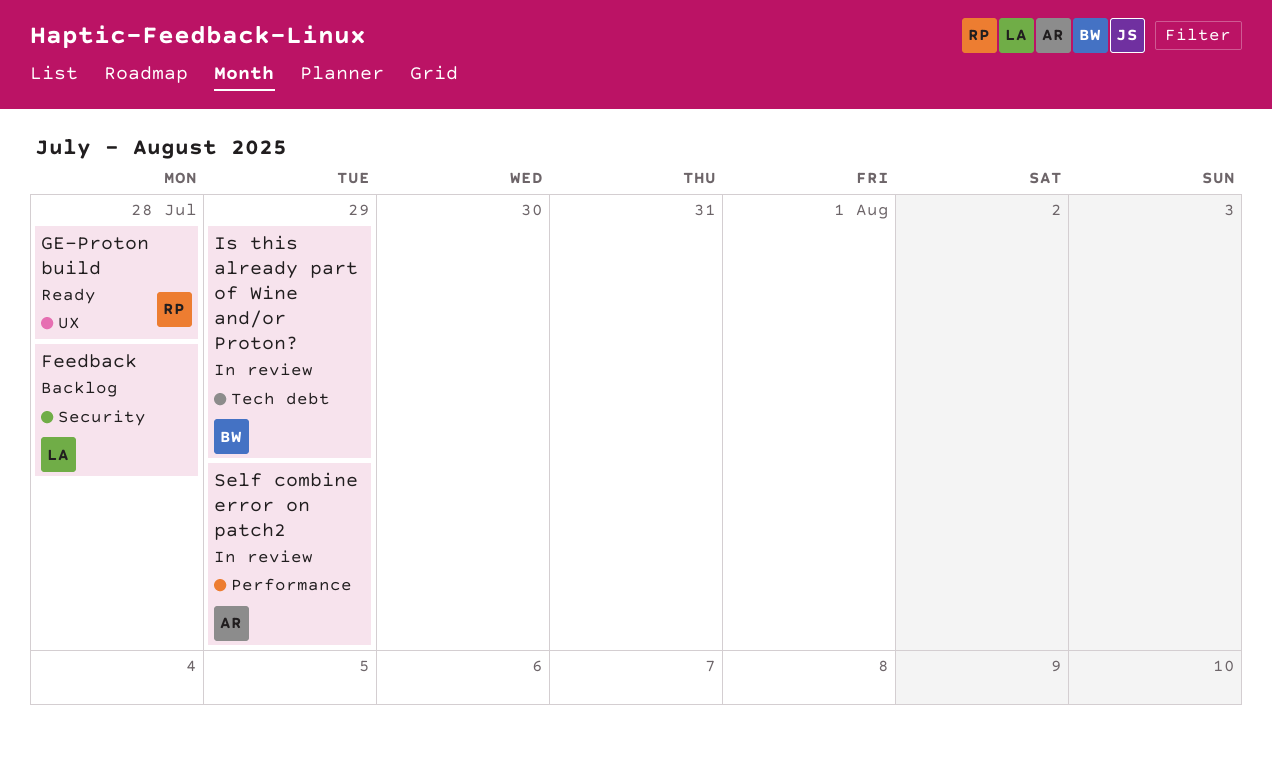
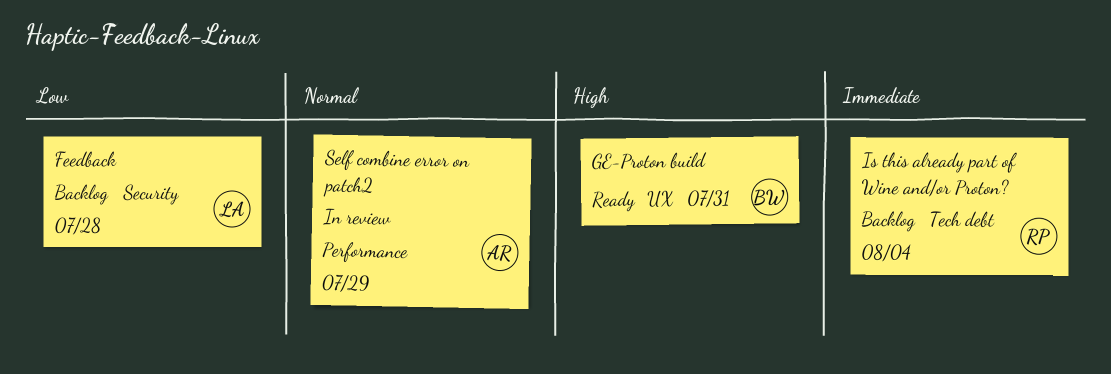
GE-Proton build, owner: RP -> BW
GE-Proton build, due: Jul 28 -> Jul 31
Is this already part of Wine and/or Proton?, status: In review -> Backlog
Is this already part of Wine and/or Proton?, owner: BW -> RP
Is this already part of Wine and/or Proton?, due: Jul 29 -> Aug 4

